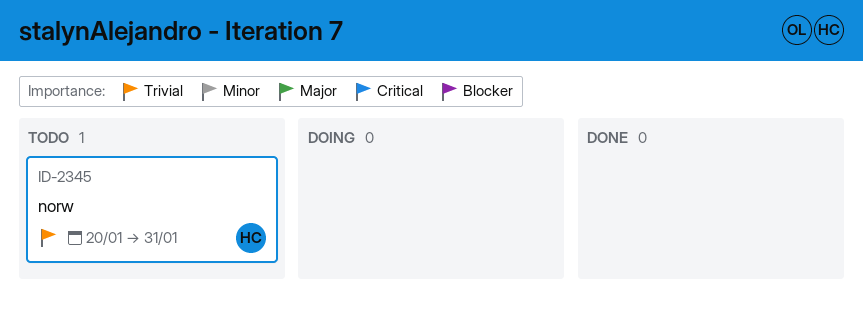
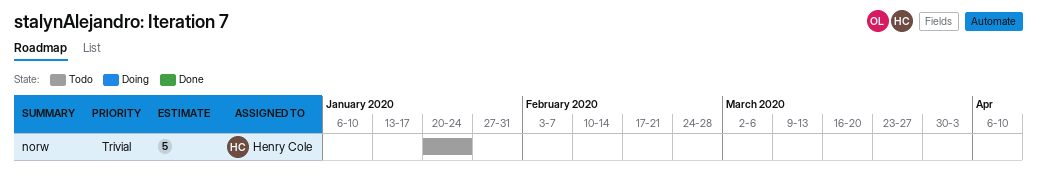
norw, due: Jan 31 -> Jan 24

